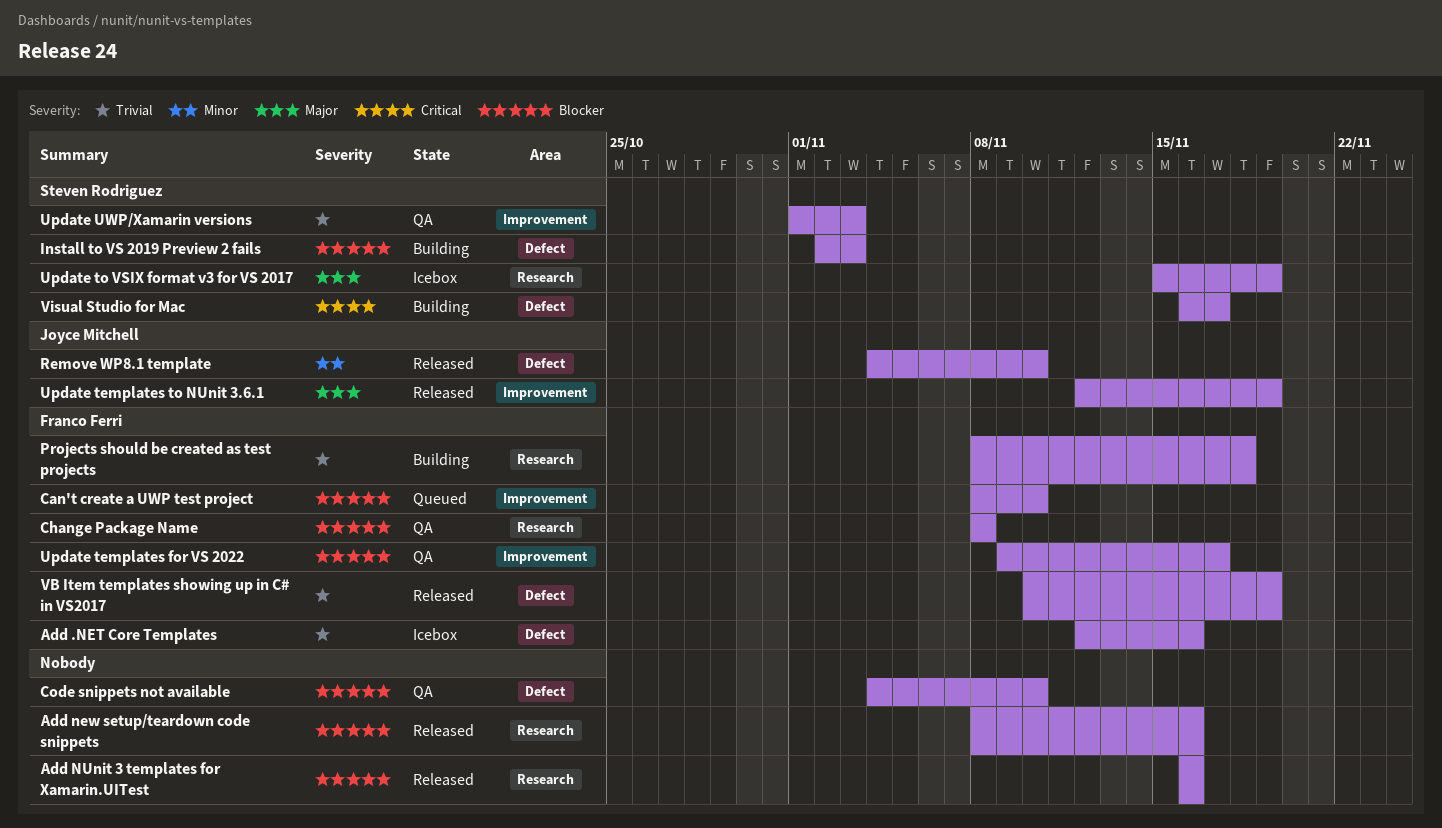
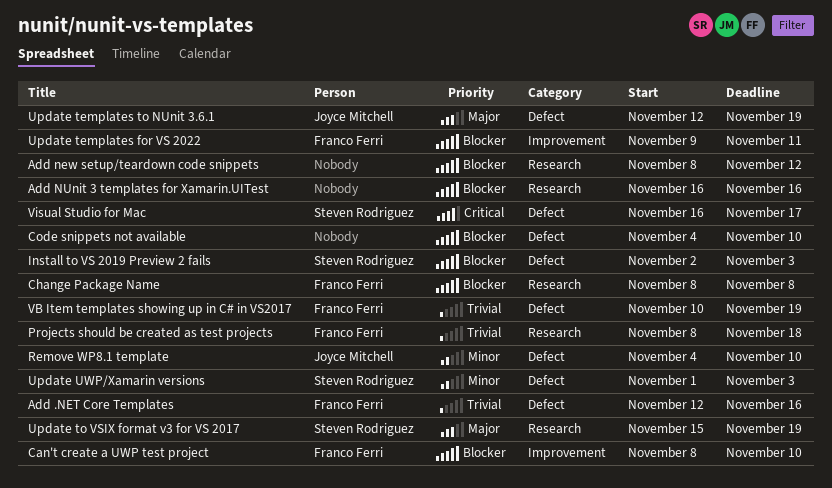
Add new setup/teardown code snippets, due: Nov 16 -> Nov 12
Update templates for VS 2022, due: Nov 17 -> Nov 11
Update templates to NUnit 3.6.1, label: Improvement -> Defect
Update UWP/Xamarin versions, priority: Trivial -> Minor
Update UWP/Xamarin versions, label: Improvement -> Defect

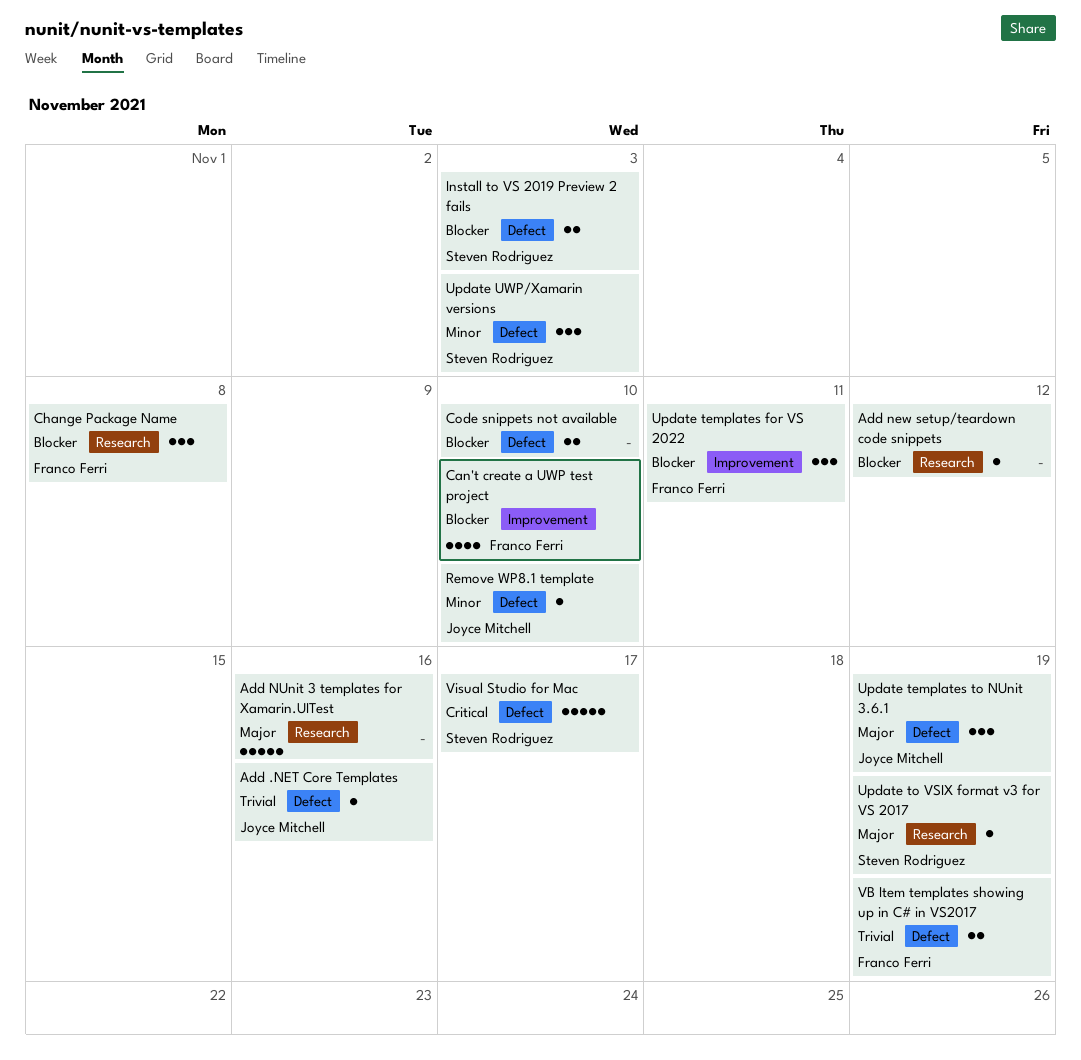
Add .NET Core Templates, owner: Franco Ferri -> Joyce Mitchell
Add NUnit 3 templates for Xamarin.UITest, priority: Blocker -> Major
Projects should be created as test projects: present -> none

